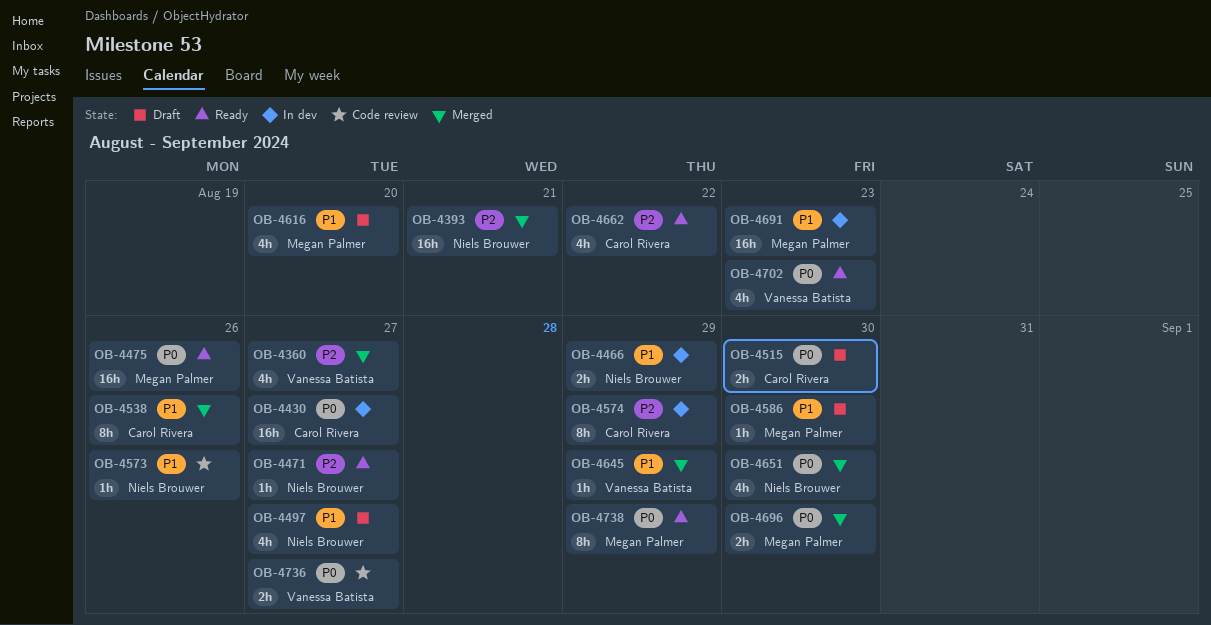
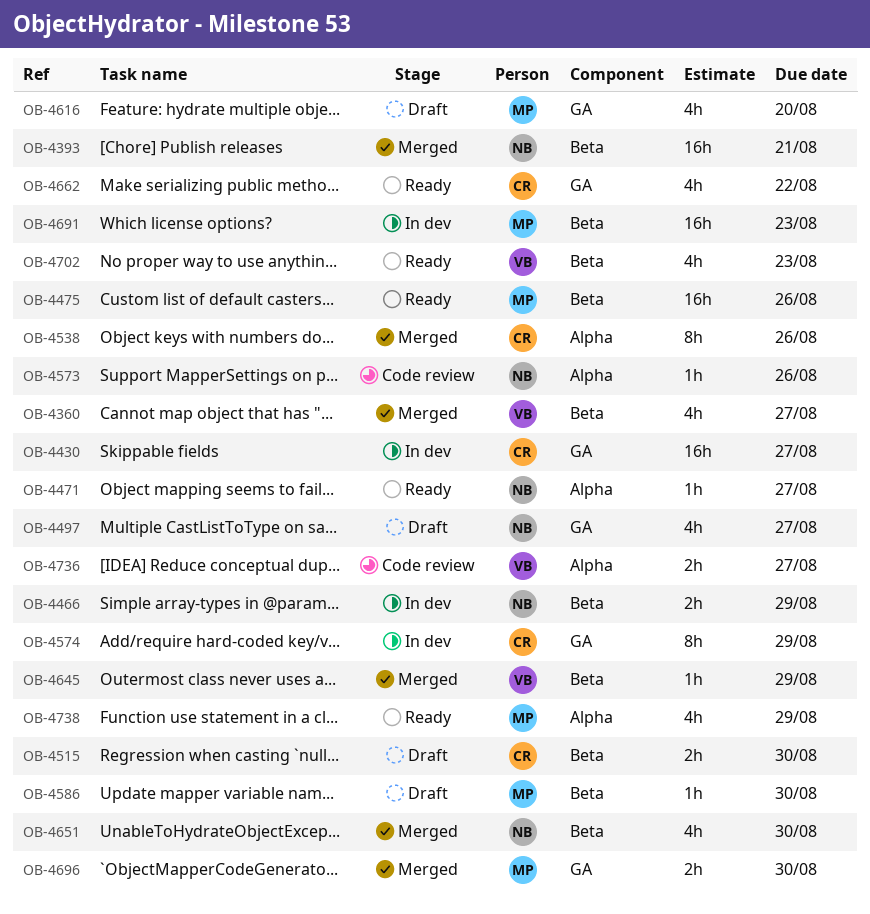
OB-4738, estimate: 8h -> 4h

